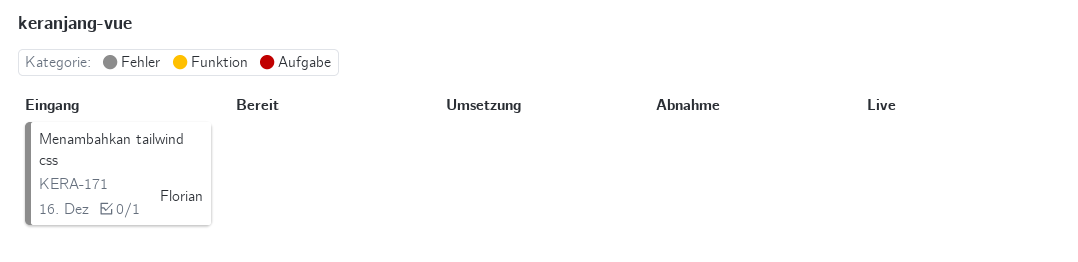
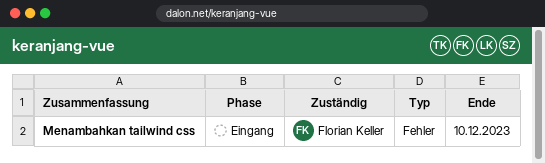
Menambahkan tailwind css, due: Dec 16 -> Dec 10

